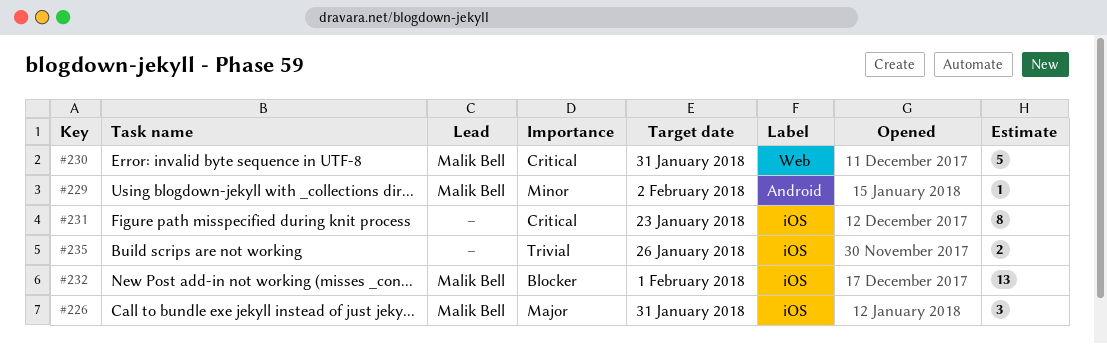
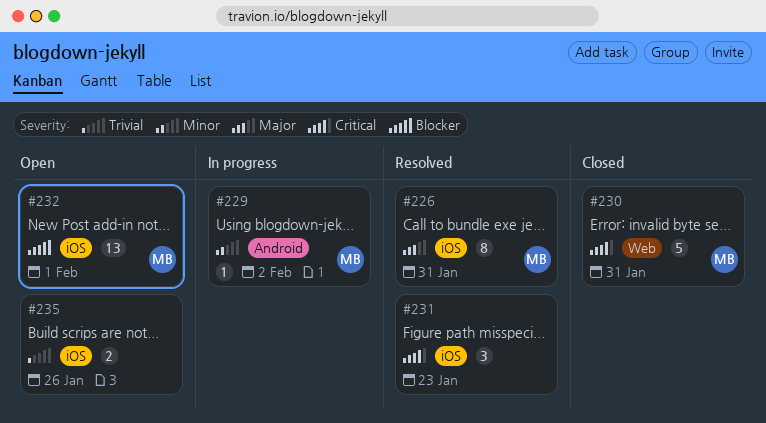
#226, estimate: 3 -> 8
#231, estimate: 8 -> 3

